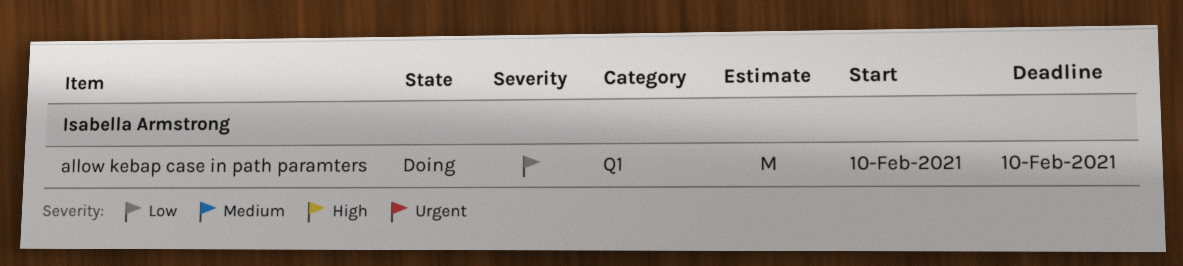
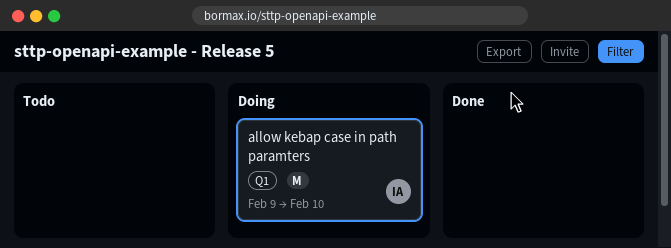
allow kebap case in path paramters, start: Feb 10 -> Feb 9

